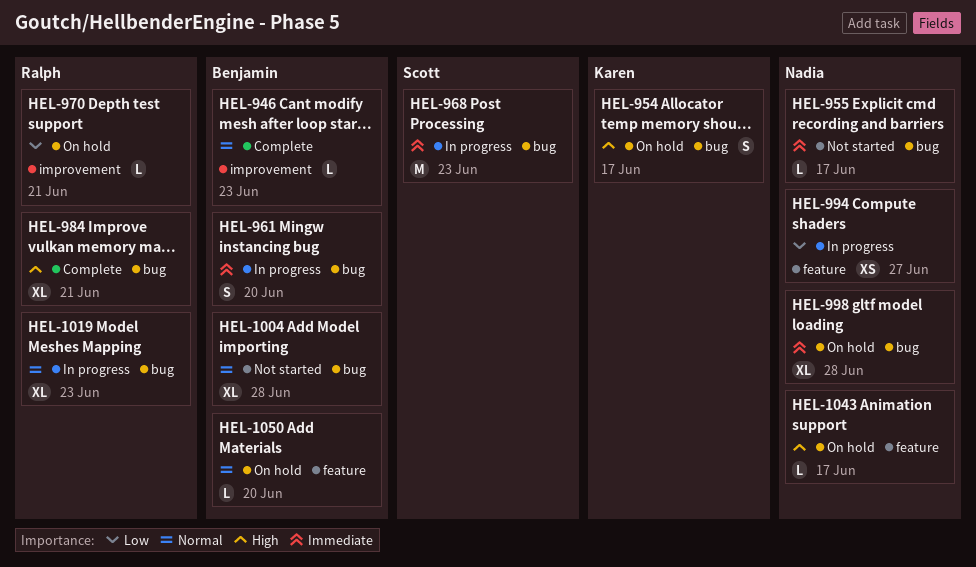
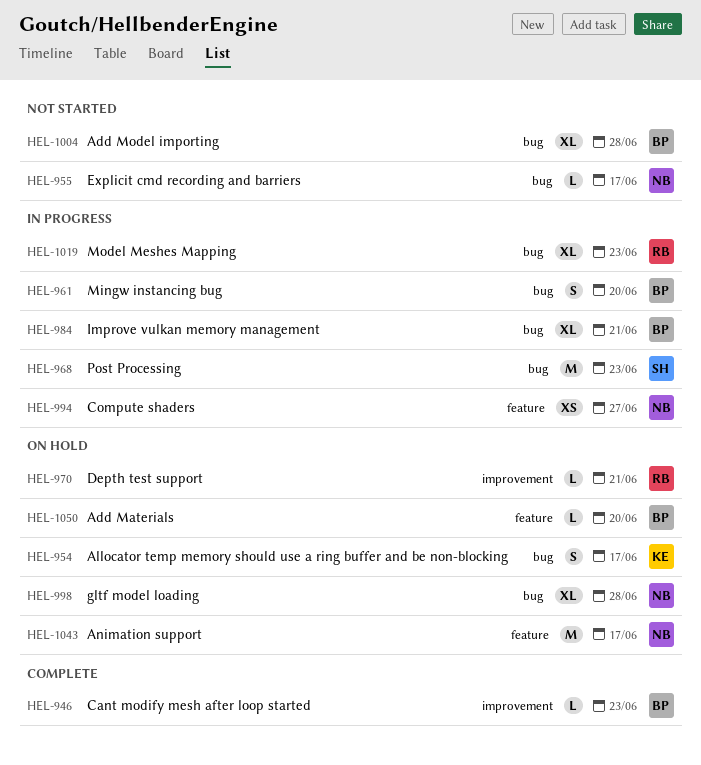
HEL-984, status: Complete -> In progress
HEL-984, owner: Ralph -> Benjamin
HEL-1043, estimate: L -> M

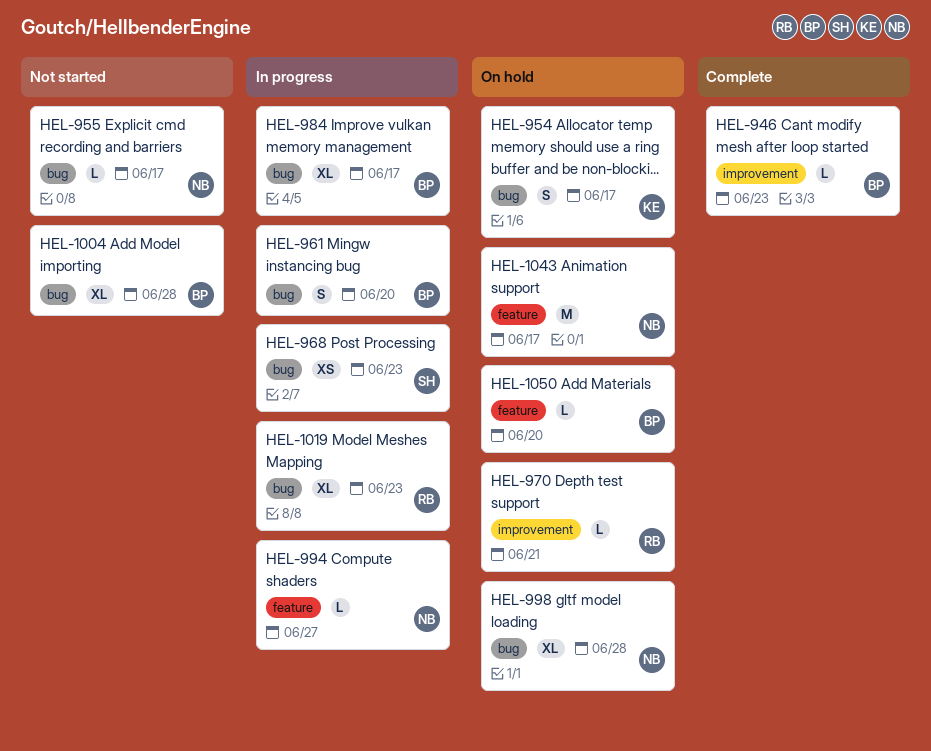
HEL-968, estimate: M -> XS
HEL-984, due: Jun 21 -> Jun 17
HEL-994, estimate: XS -> L

